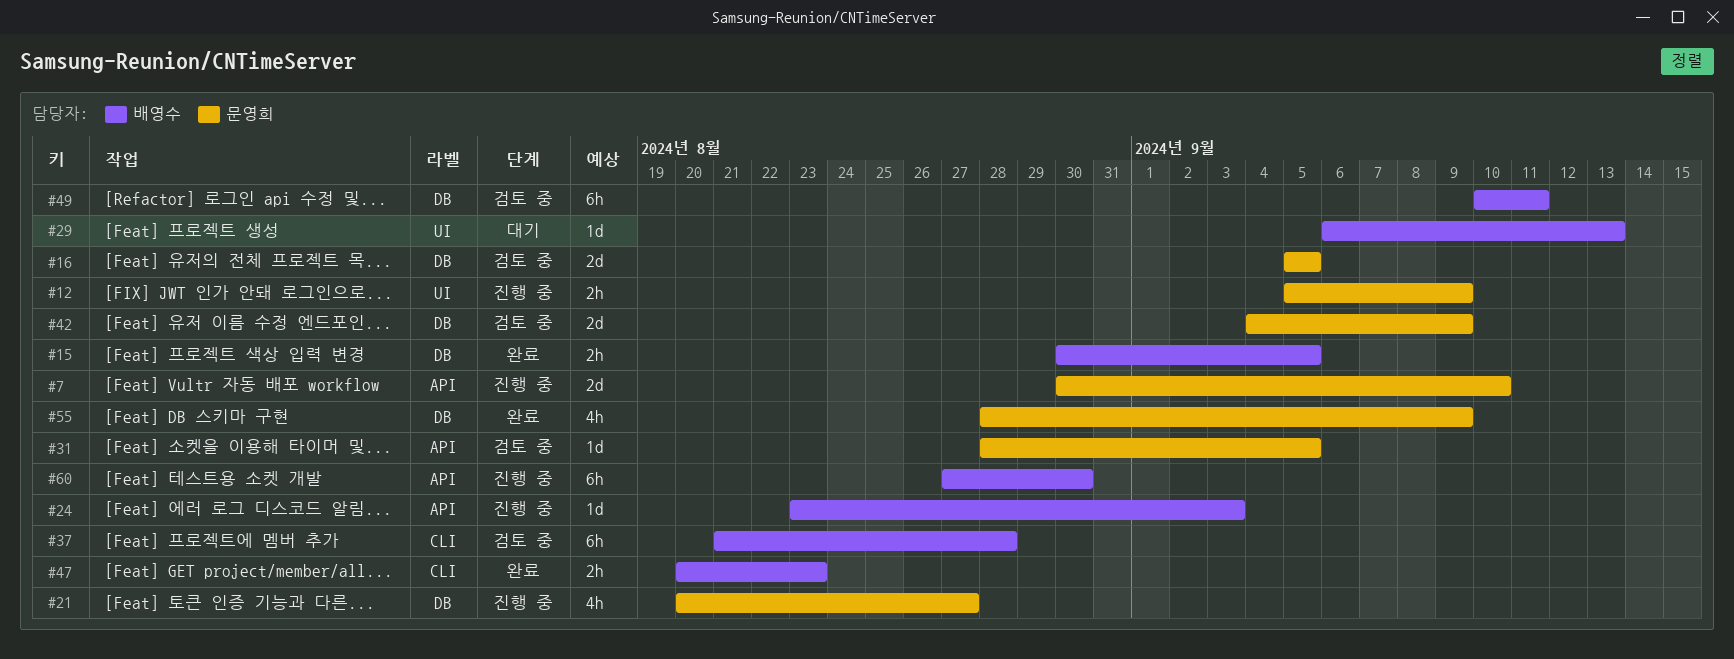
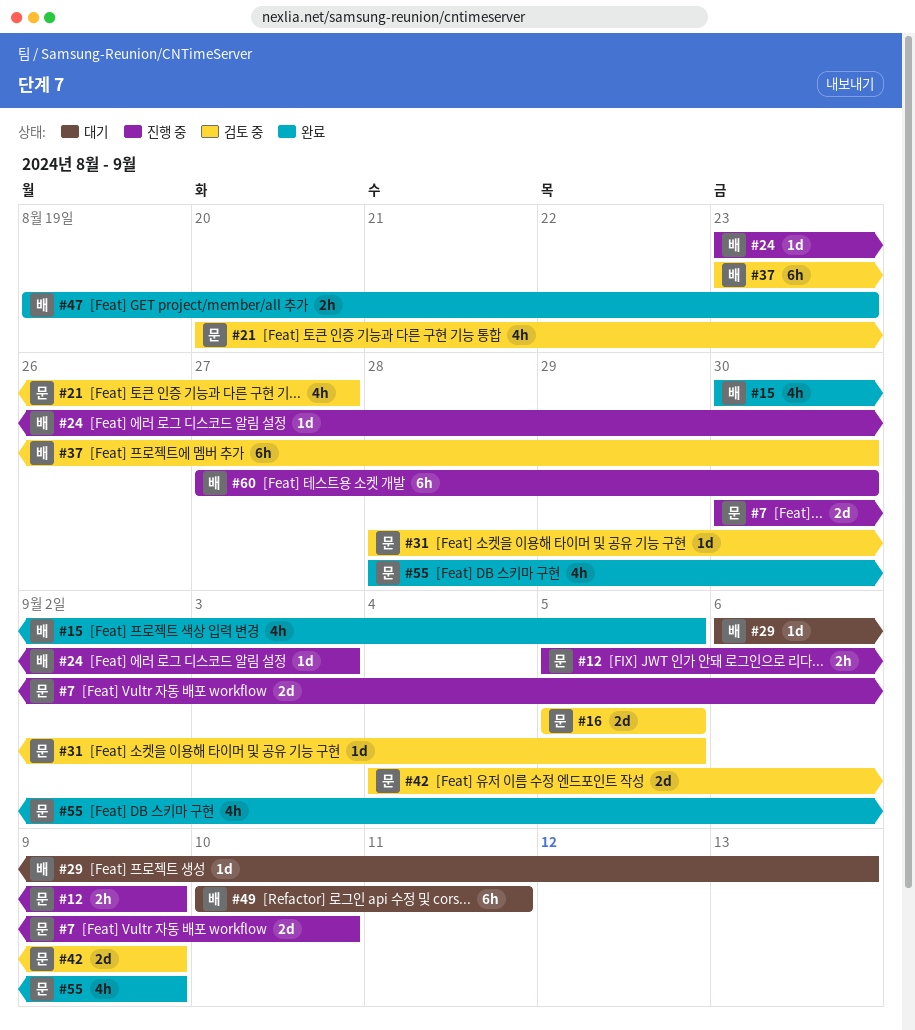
#15, estimate: 2h -> 4h
#21, status: 진행 중 -> 검토 중
#37, start: Aug 21 -> Aug 23
#37, due: Aug 28 -> Aug 30
#47, start: Aug 20 -> Aug 19
#49, status: 검토 중 -> 대기

